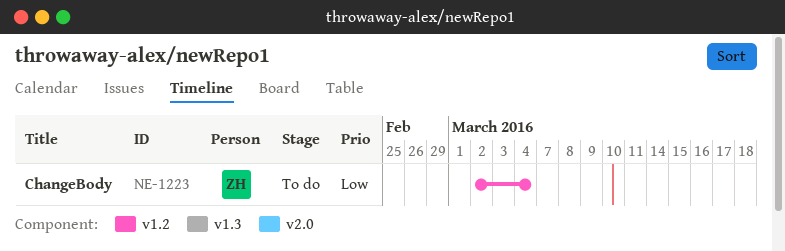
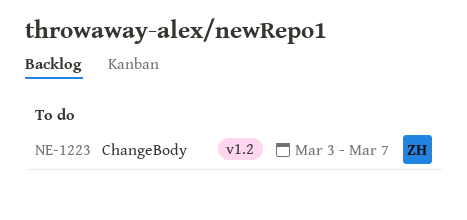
NE-1223, start: Mar 2 -> Mar 3
NE-1223, due: Mar 4 -> Mar 7

